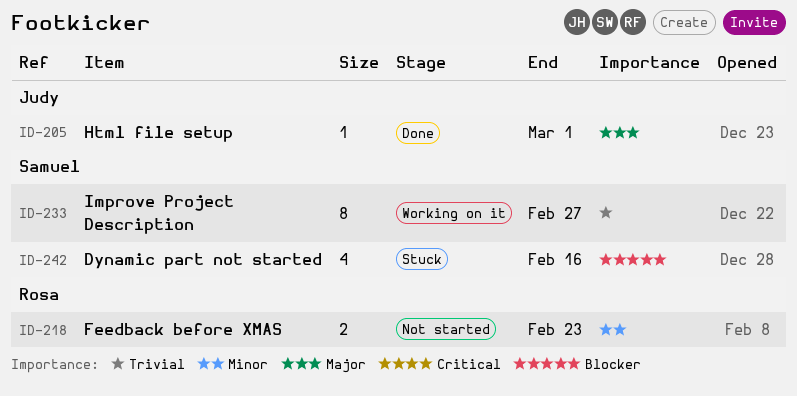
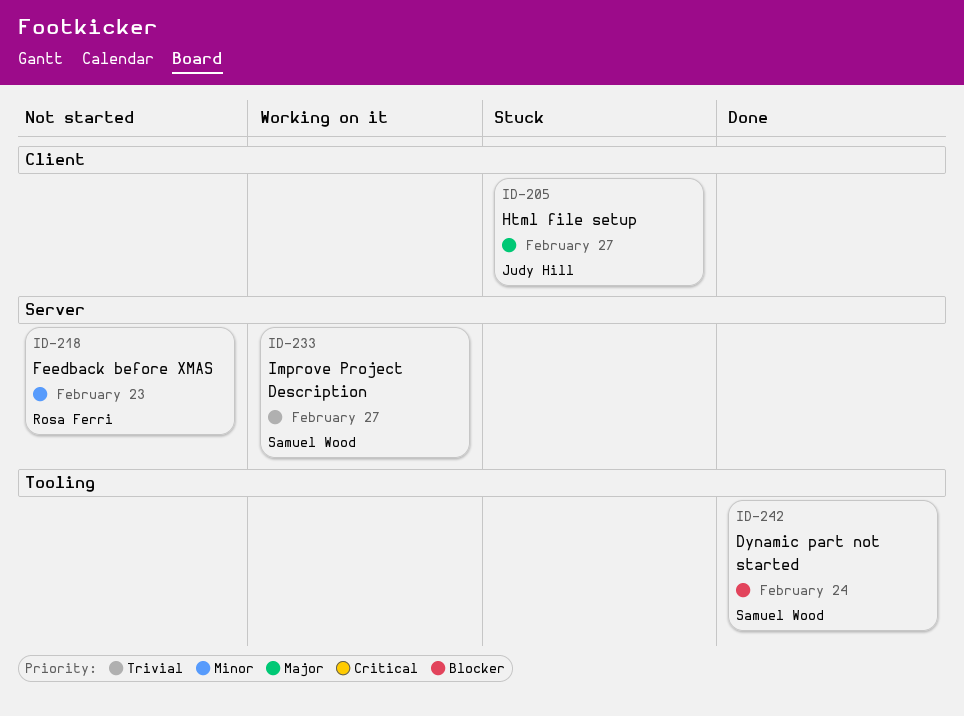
ID-205, status: Done -> Stuck
ID-205, due: Mar 1 -> Feb 27
ID-242, status: Stuck -> Done
ID-242, due: Feb 16 -> Feb 24

